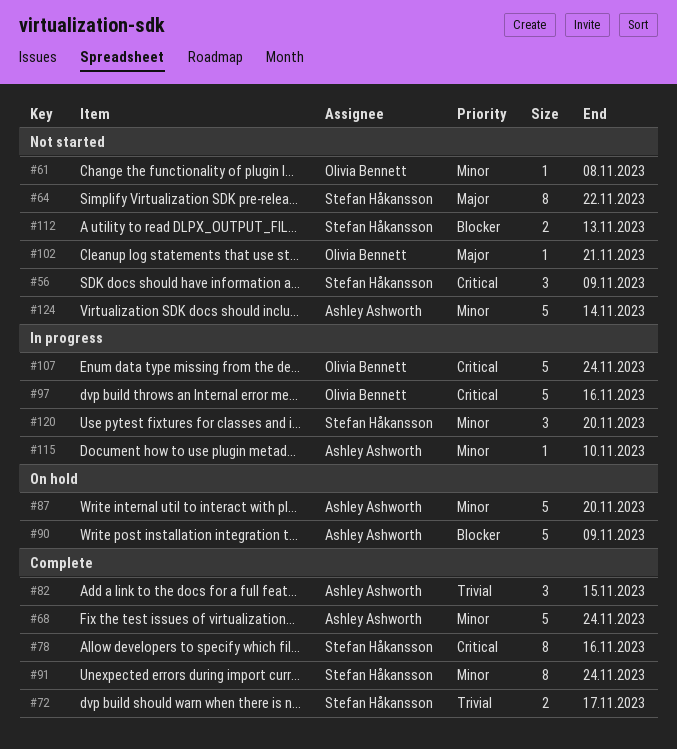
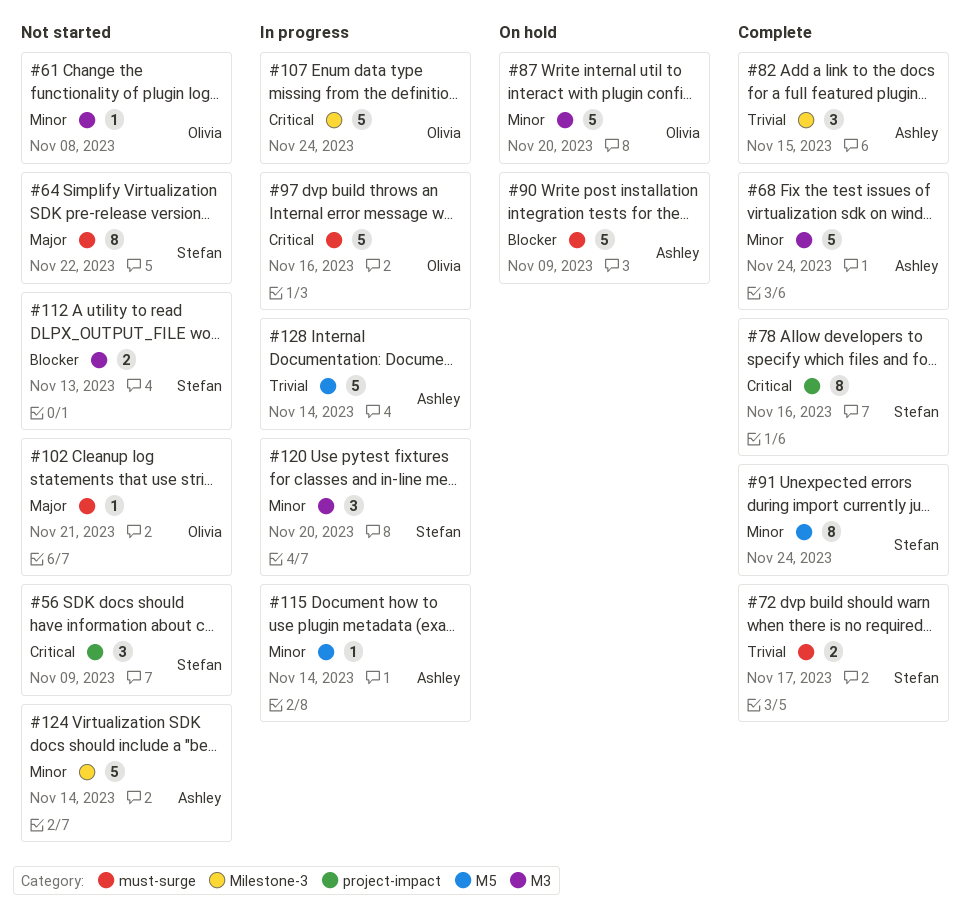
#87, owner: Ashley Ashworth -> Olivia Bennett
#115, due: Nov 10 -> Nov 14
#128: none -> present

